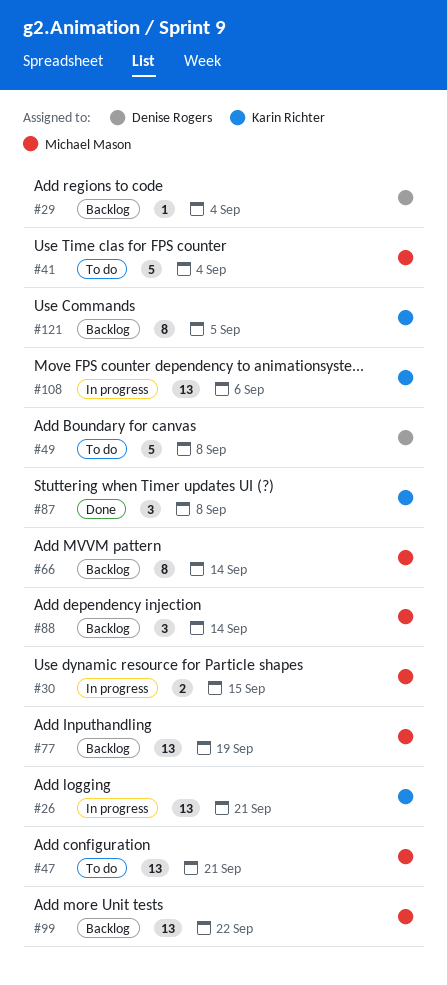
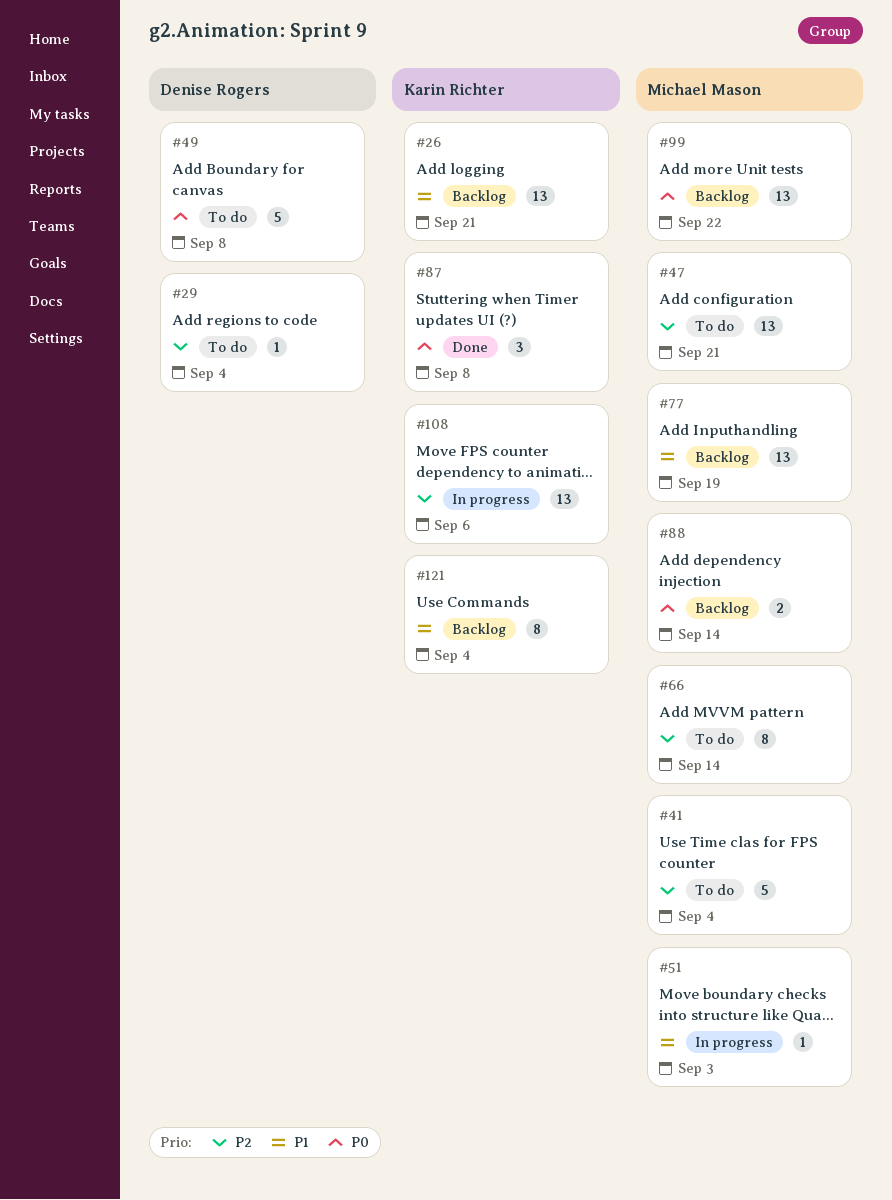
#26, status: In progress -> Backlog
#29, status: Backlog -> To do
#30: present -> none
#51: none -> present
#66, status: Backlog -> To do
#88, estimate: 3 -> 2
#121, due: Sep 5 -> Sep 4

